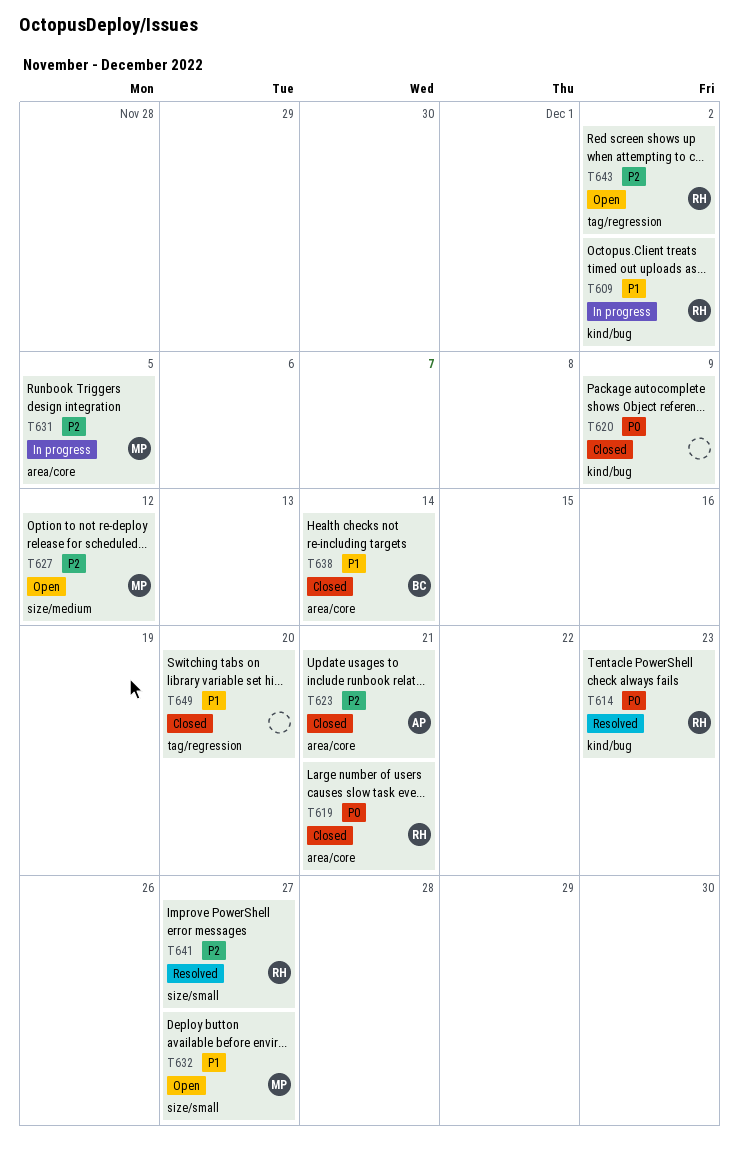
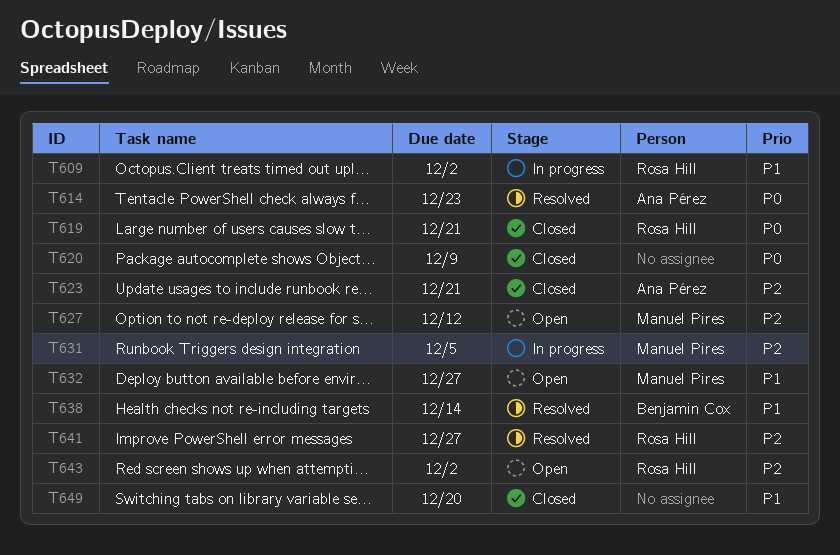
T614, owner: Rosa Hill -> Ana Pérez
T638, status: Closed -> Resolved

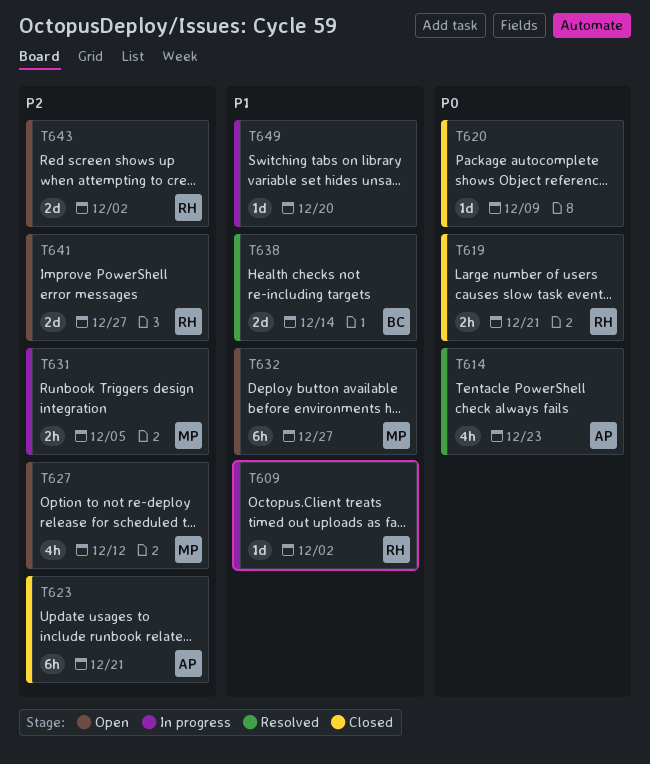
T641, status: Resolved -> Open
T649, status: Closed -> In progress

